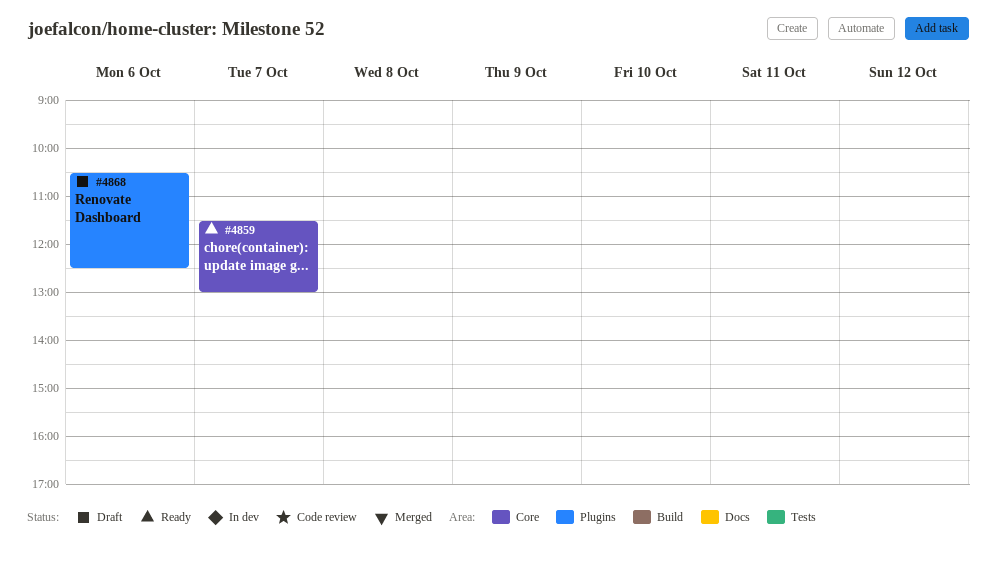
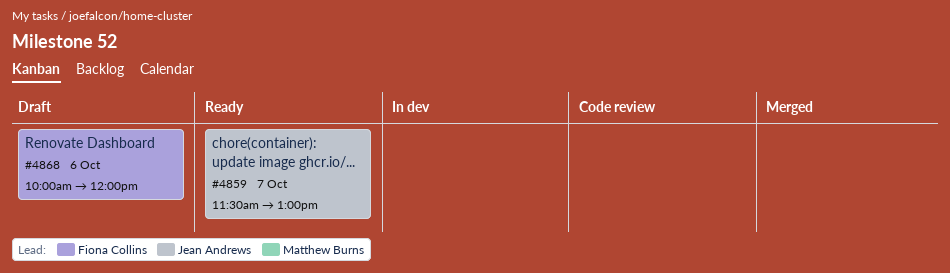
#4868, begins: 10:30 -> 10:00
#4868, ends: 12:30 -> 12:00

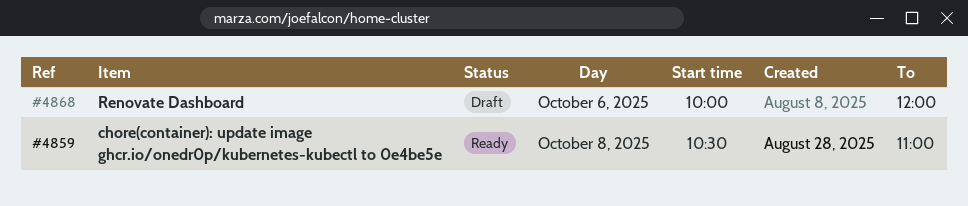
#4859, day: Oct 7 -> Oct 8
#4859, begins: 11:30 -> 10:30
#4859, ends: 13:00 -> 11:00

